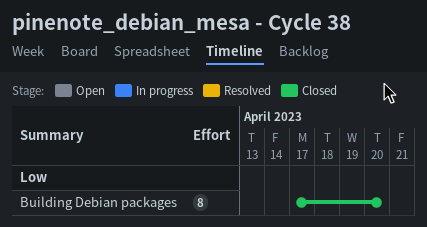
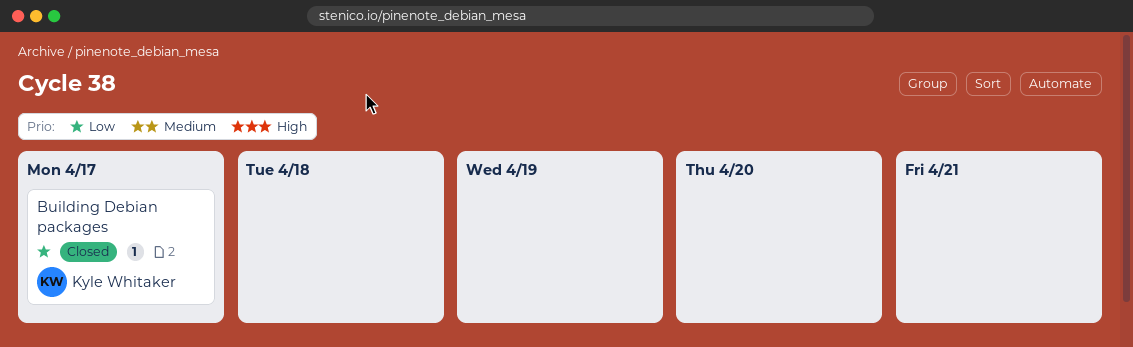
Building Debian packages, estimate: 8 -> 1
Building Debian packages, due: Apr 20 -> Apr 17

